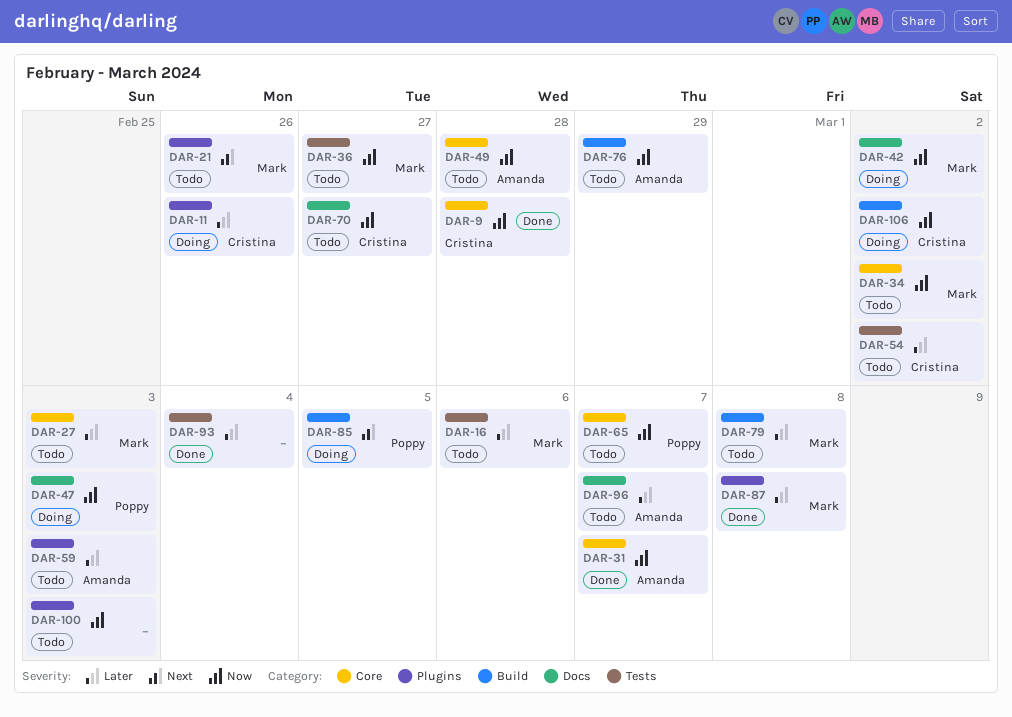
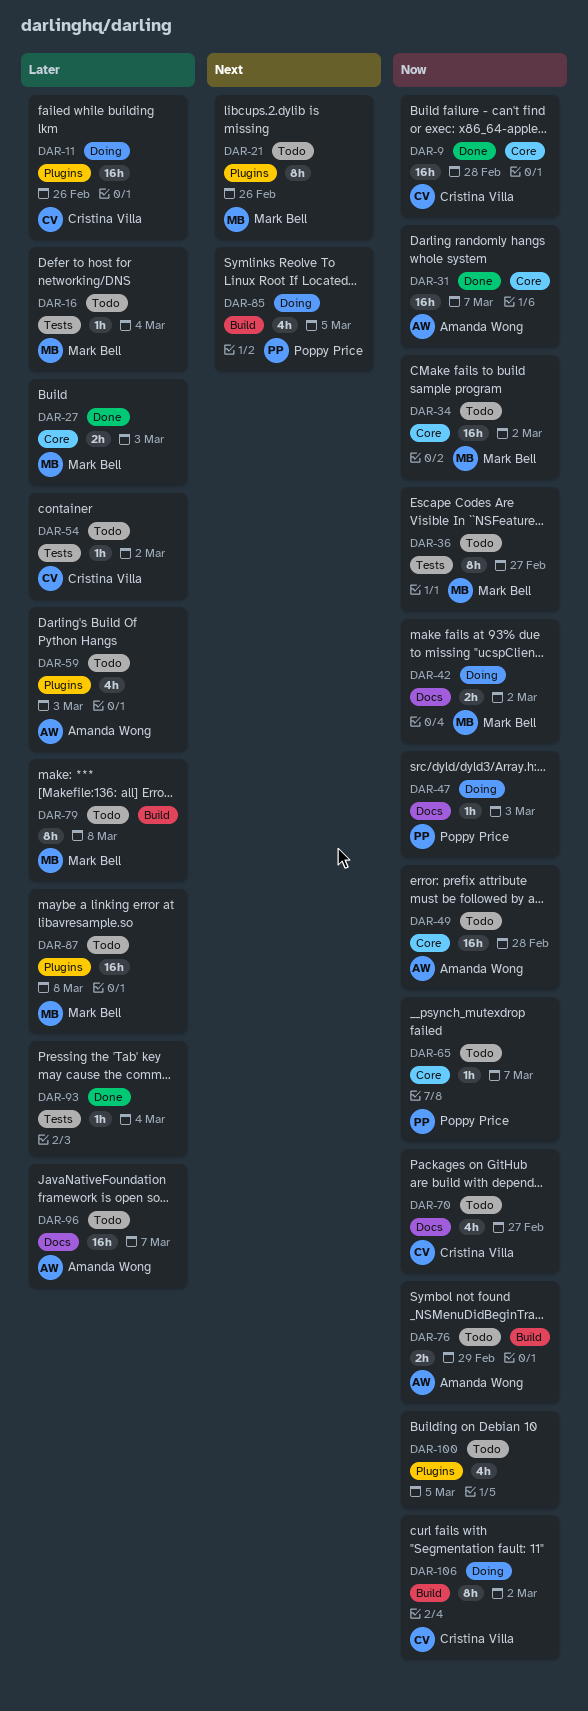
DAR-16, due: Mar 6 -> Mar 4
DAR-27, status: Todo -> Done
DAR-87, status: Done -> Todo
DAR-100, due: Mar 3 -> Mar 5

